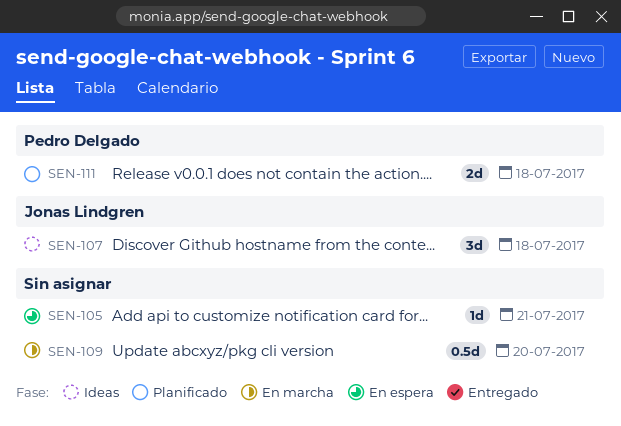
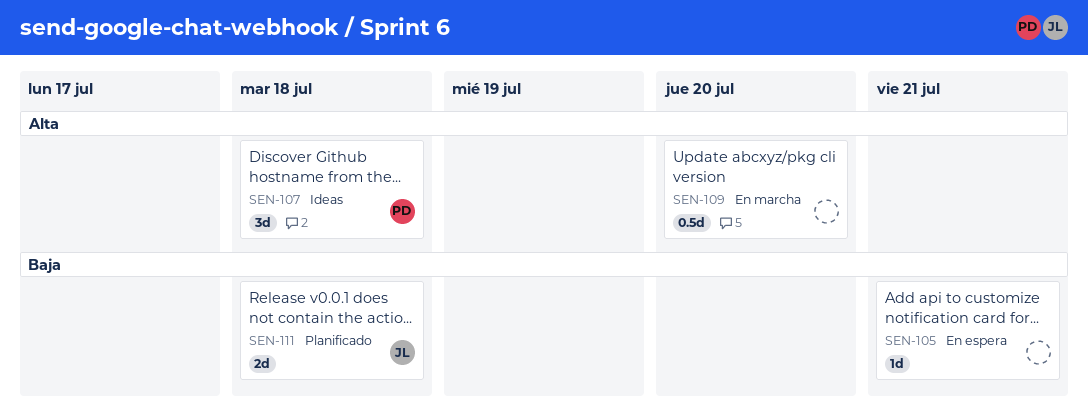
SEN-107, owner: Jonas Lindgren -> Pedro Delgado
SEN-111, owner: Pedro Delgado -> Jonas Lindgren

